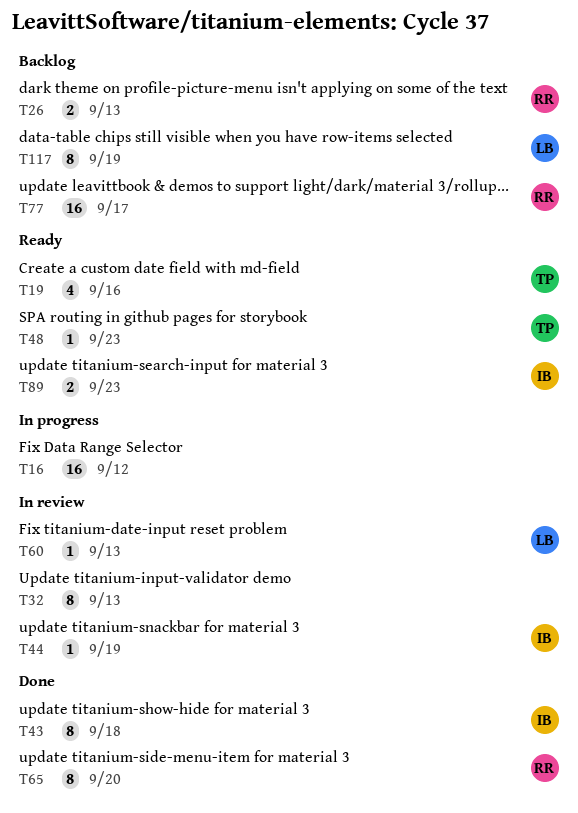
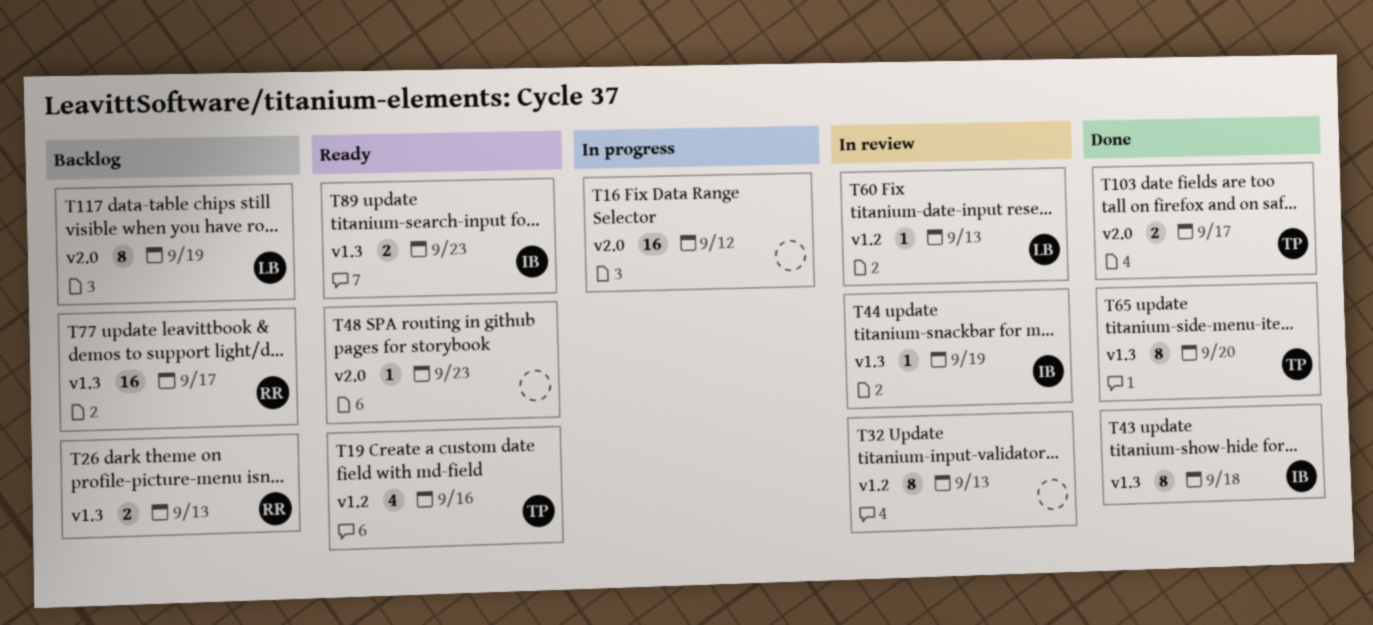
T48, owner: TP -> none
T65, owner: RR -> TP
T103: none -> present

